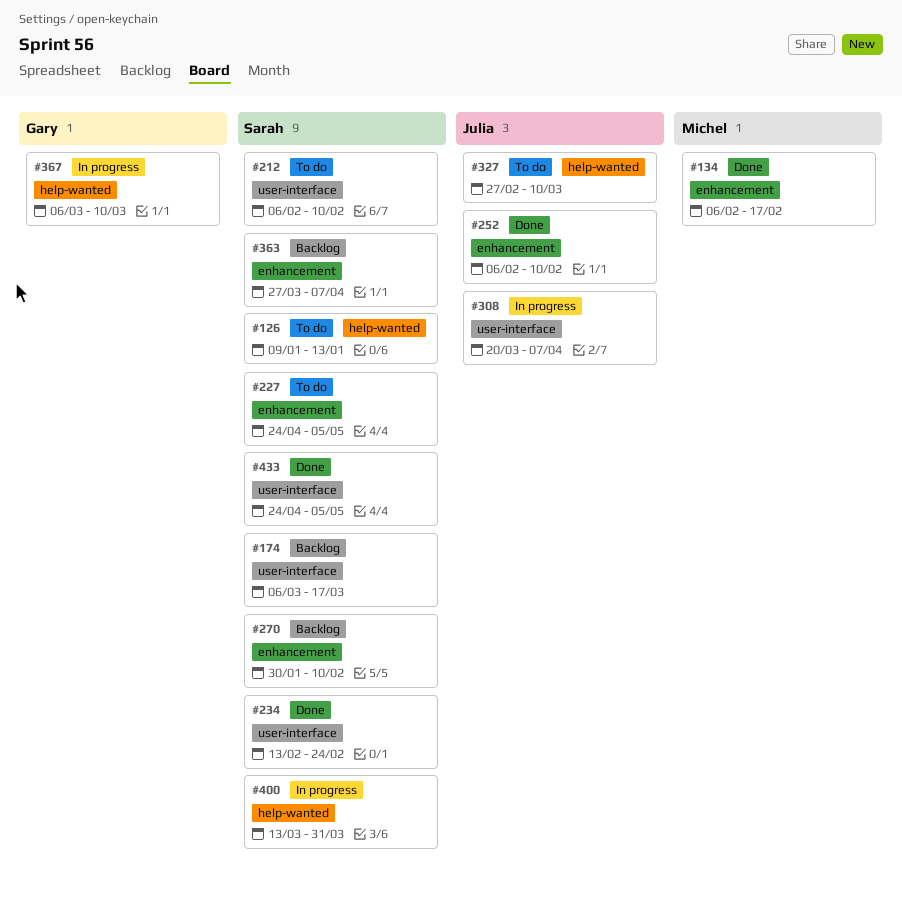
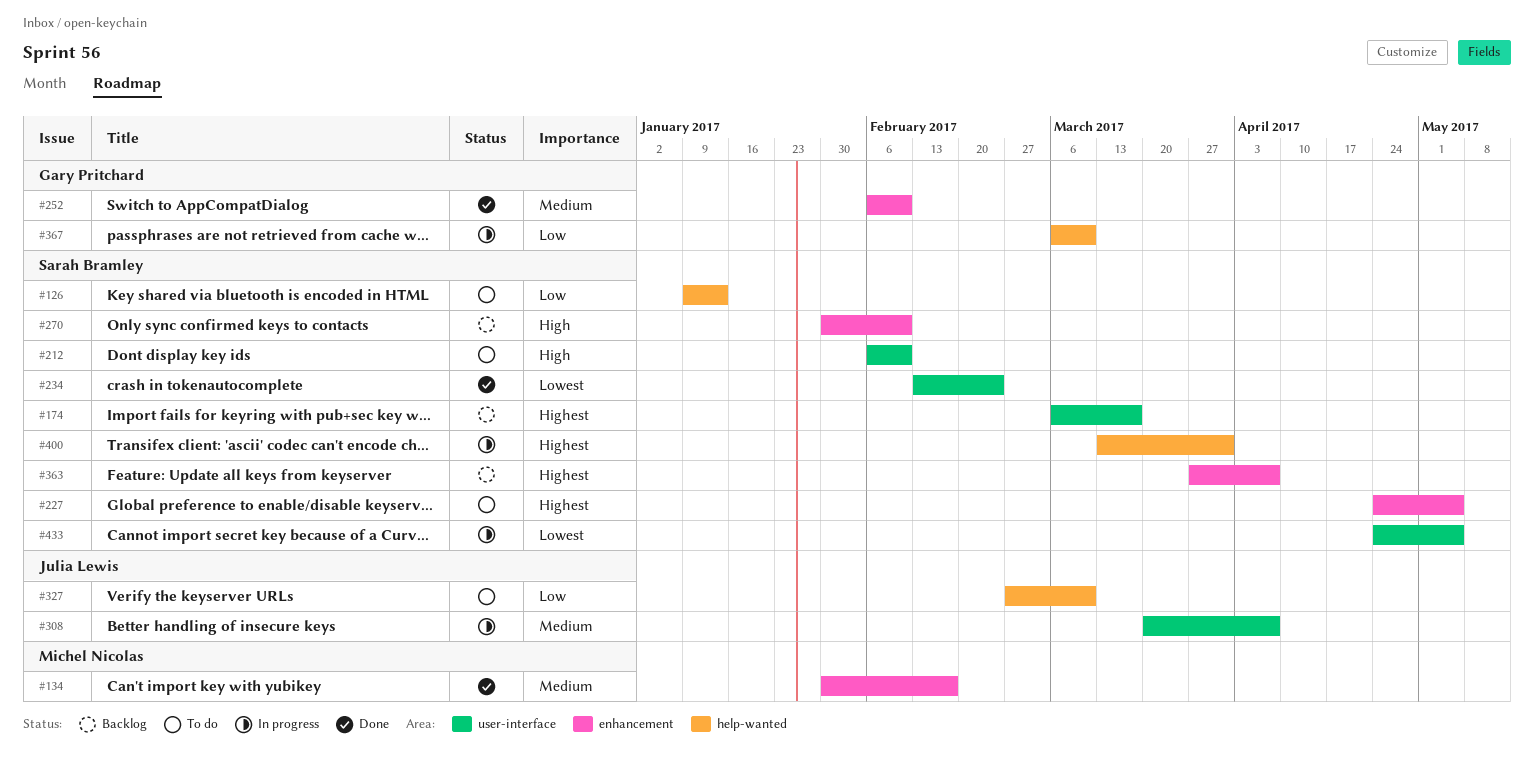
#134, start: Feb 6 -> Jan 30
#252, owner: Julia Lewis -> Gary Pritchard
#433, status: Done -> In progress

